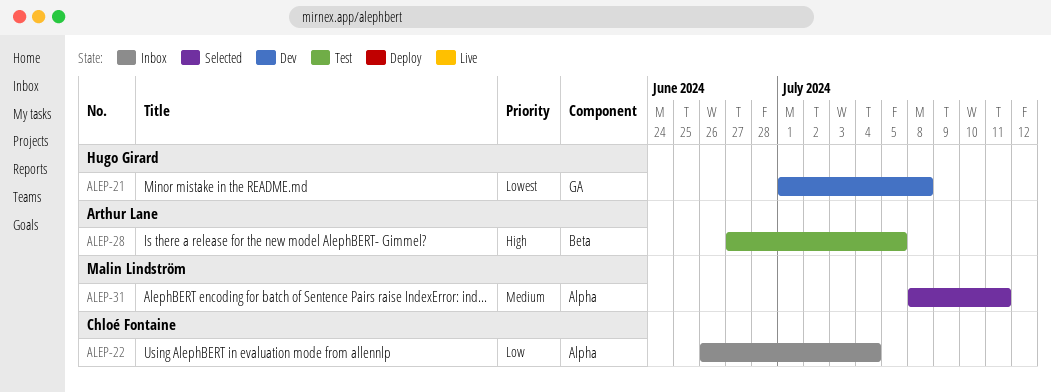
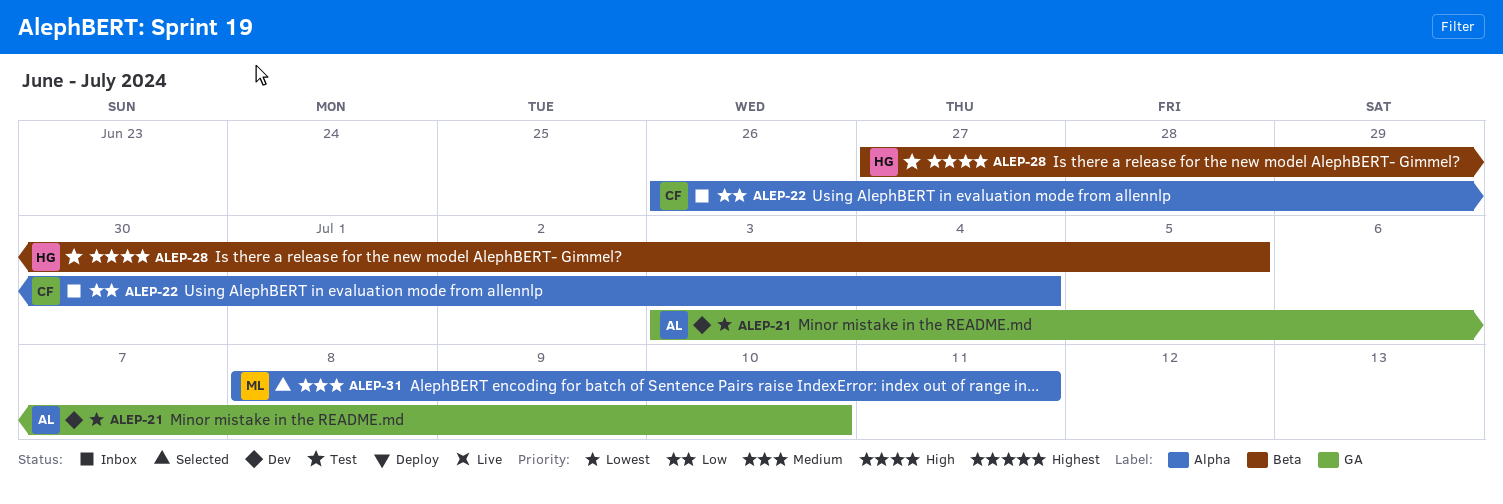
ALEP-21, owner: Hugo Girard -> Arthur Lane
ALEP-21, start: Jul 1 -> Jul 3
ALEP-21, due: Jul 8 -> Jul 10
ALEP-28, owner: Arthur Lane -> Hugo Girard

